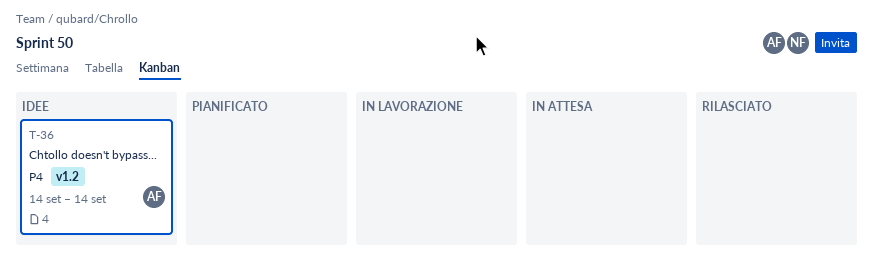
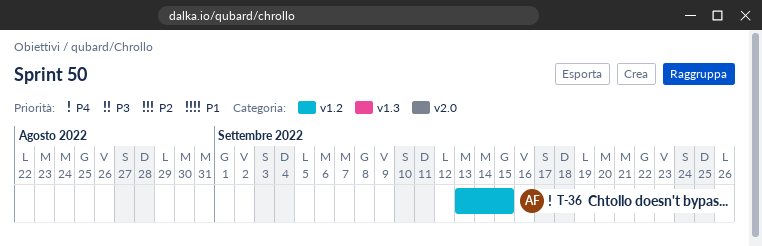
T-36, start: Sep 14 -> Sep 13
T-36, due: Sep 14 -> Sep 15

